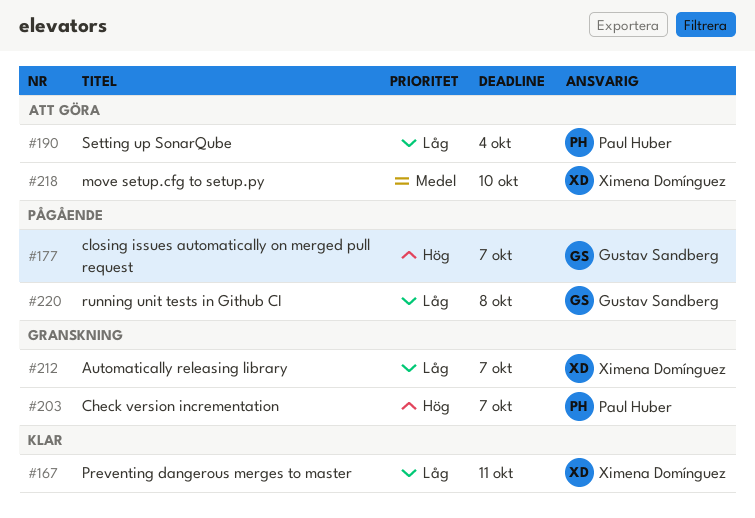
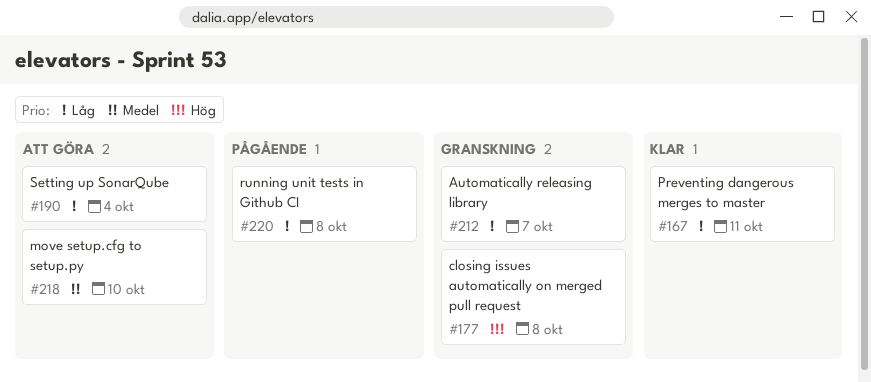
#177, status: Pågående -> Granskning
#177, due: Oct 7 -> Oct 8
#203: present -> none

